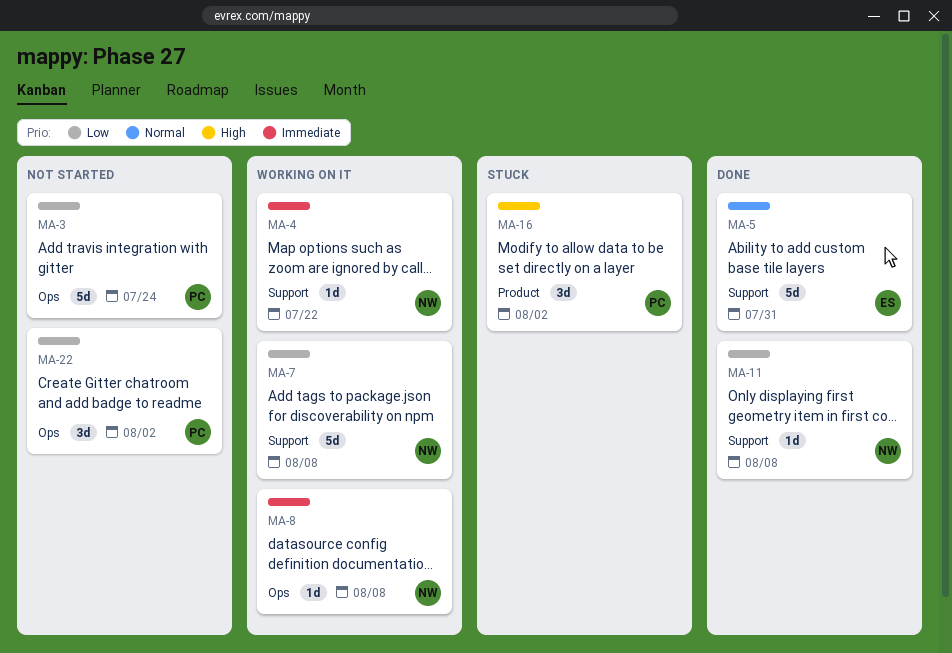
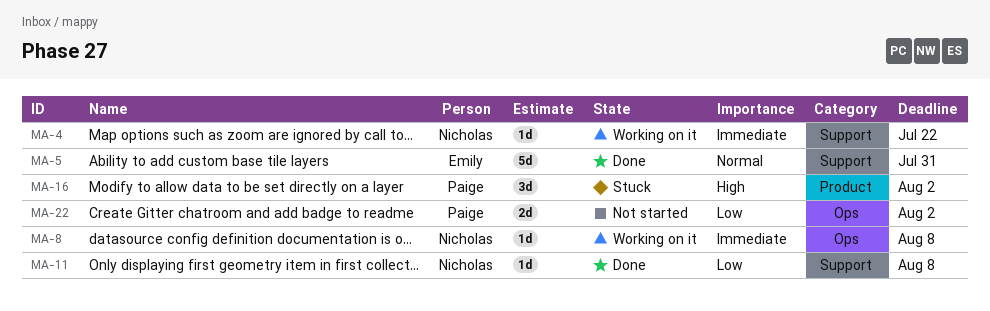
MA-3: present -> none
MA-7: present -> none
MA-22, estimate: 3d -> 2d

